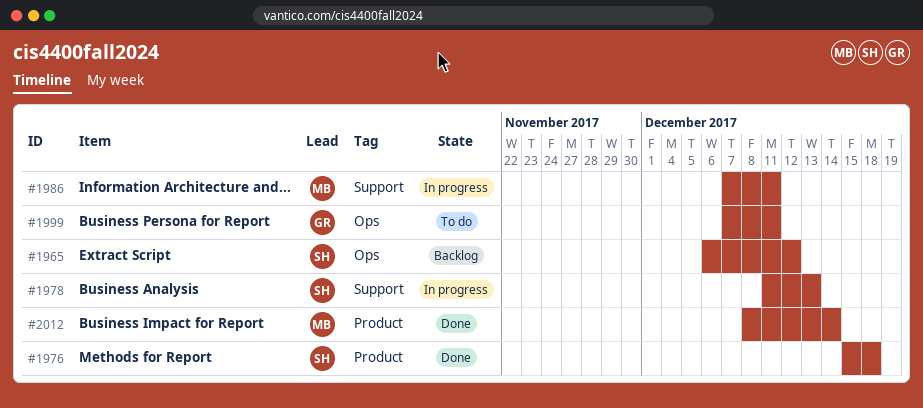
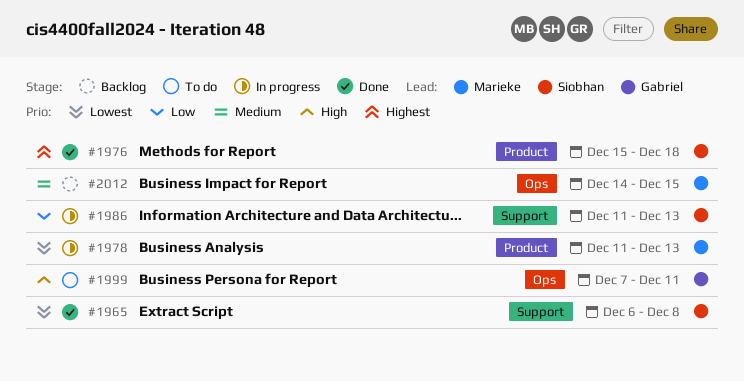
#1965, status: Backlog -> Done
#1965, label: Ops -> Support
#1965, due: Dec 12 -> Dec 8
#1978, owner: Siobhan -> Marieke
#1978, label: Support -> Product
#1986, owner: Marieke -> Siobhan
#1986, start: Dec 7 -> Dec 11
#1986, due: Dec 11 -> Dec 13
#2012, status: Done -> Backlog
#2012, label: Product -> Ops
#2012, start: Dec 8 -> Dec 14
#2012, due: Dec 14 -> Dec 15

